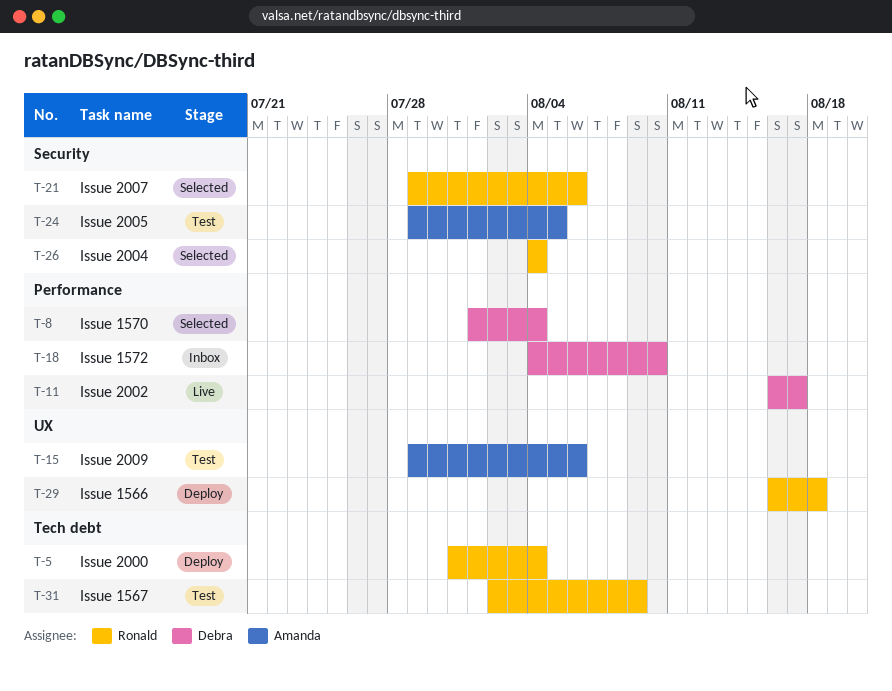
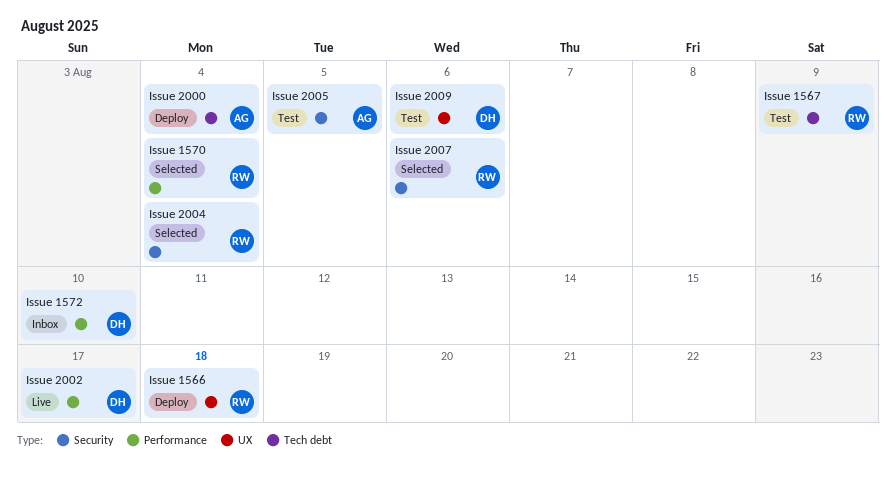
Issue 1570, owner: Debra -> Ronald
Issue 2000, owner: Ronald -> Amanda
Issue 2009, owner: Amanda -> Debra

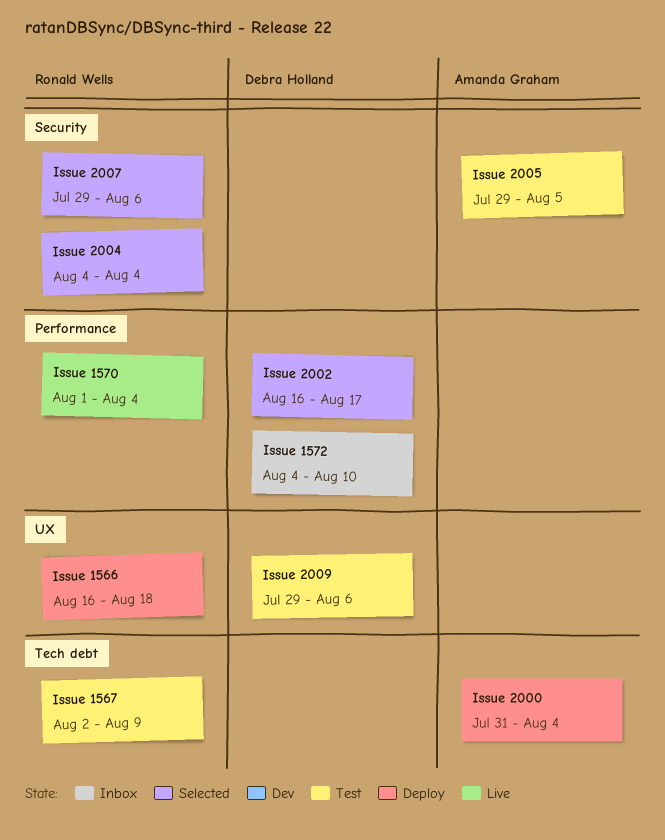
Issue 1570, status: Selected -> Live
Issue 2002, status: Live -> Selected

